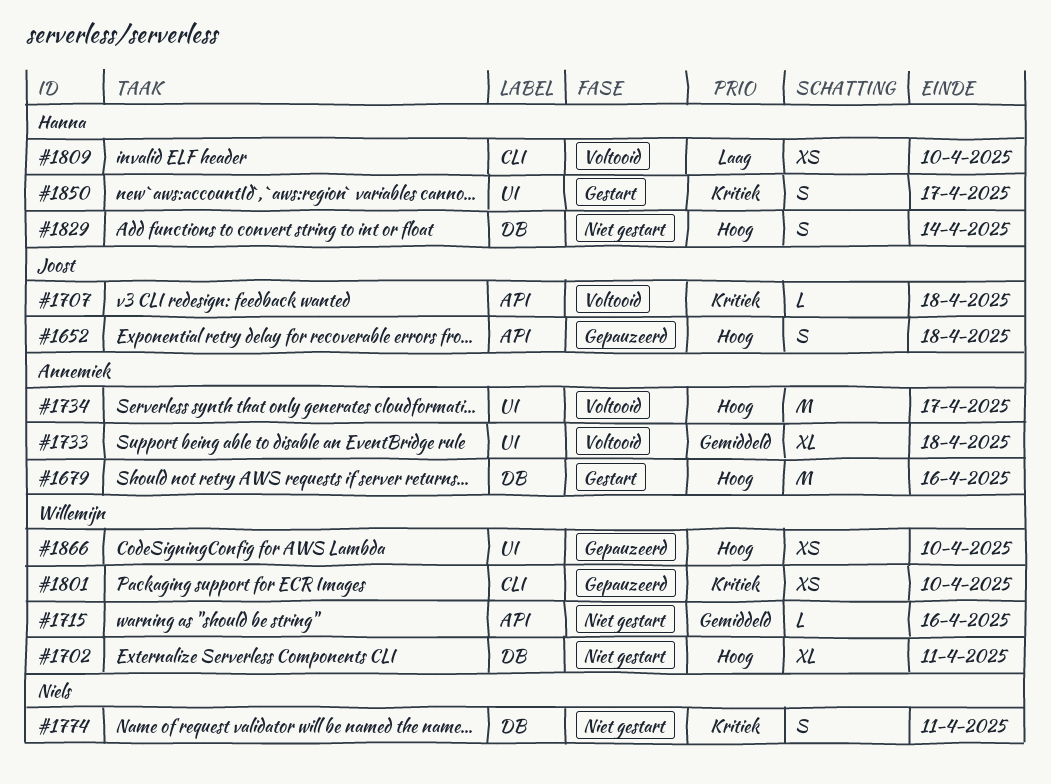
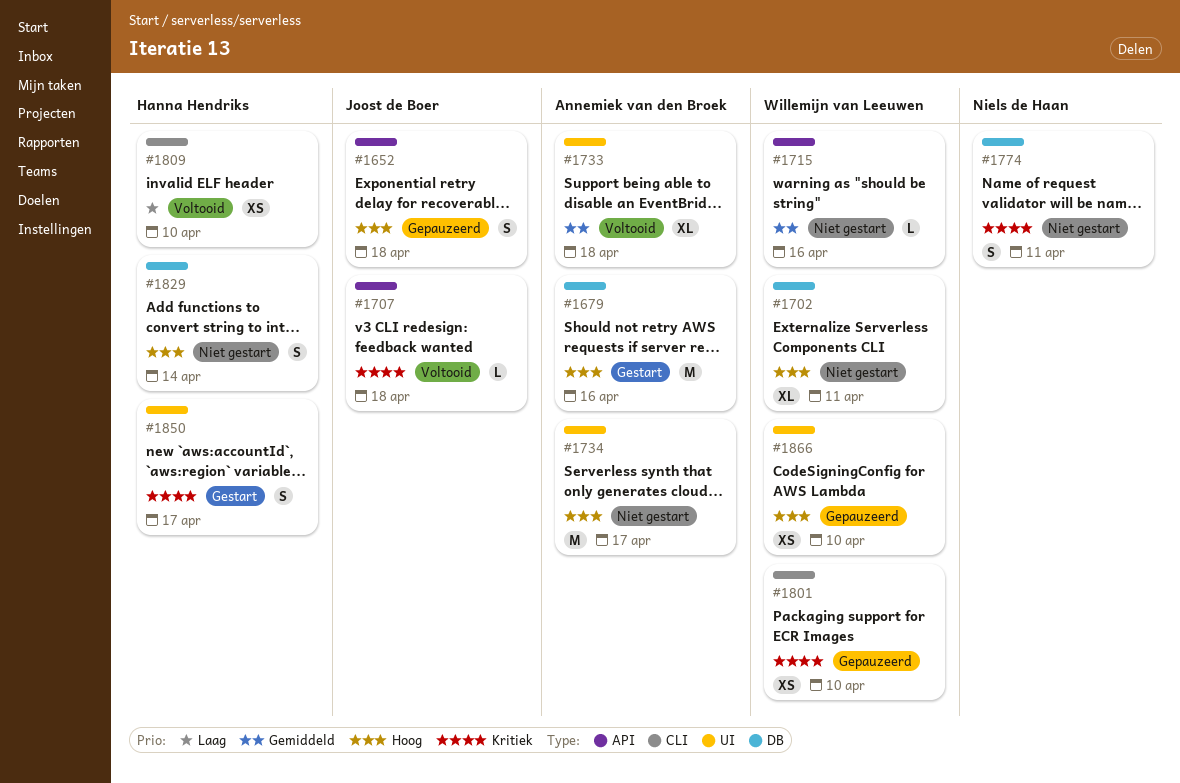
#1734, status: Voltooid -> Niet gestart

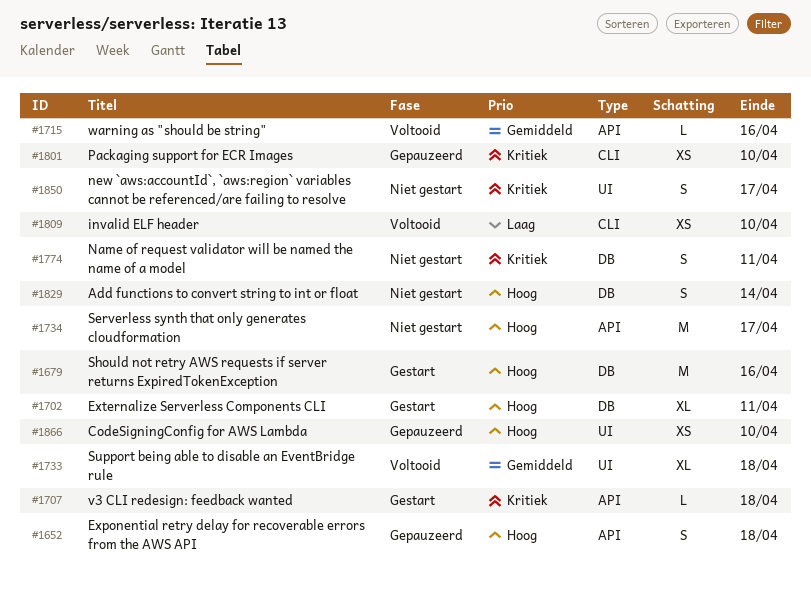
#1702, status: Niet gestart -> Gestart
#1707, status: Voltooid -> Gestart
#1715, status: Niet gestart -> Voltooid
#1734, label: UI -> API
#1850, status: Gestart -> Niet gestart

